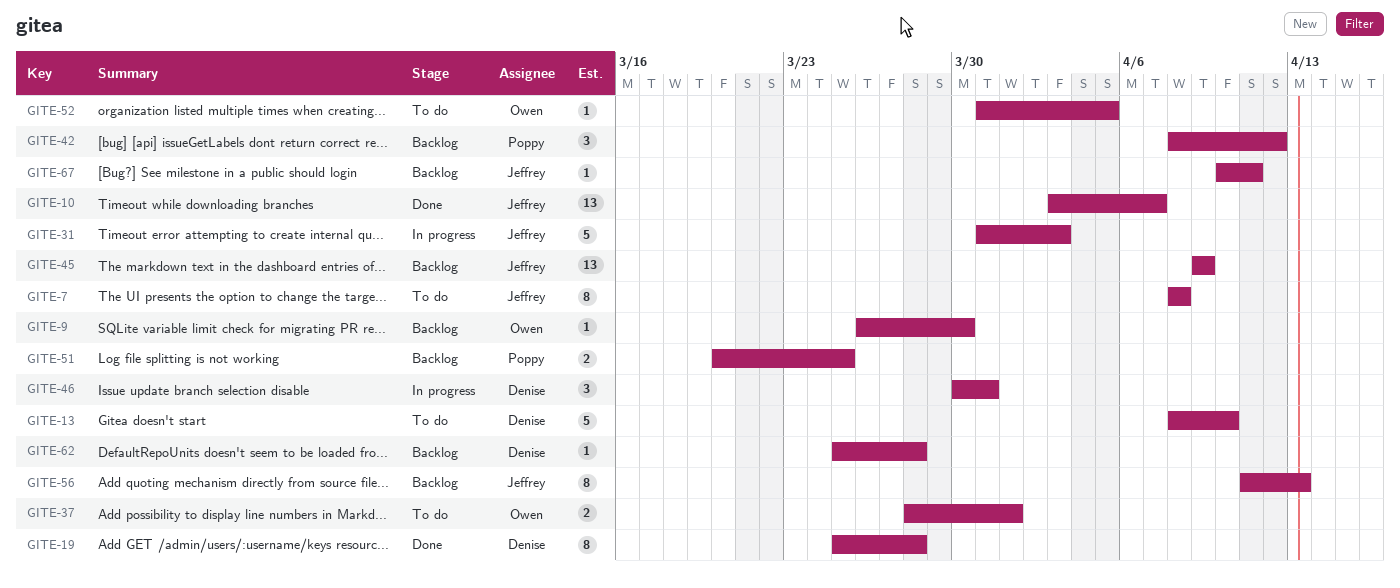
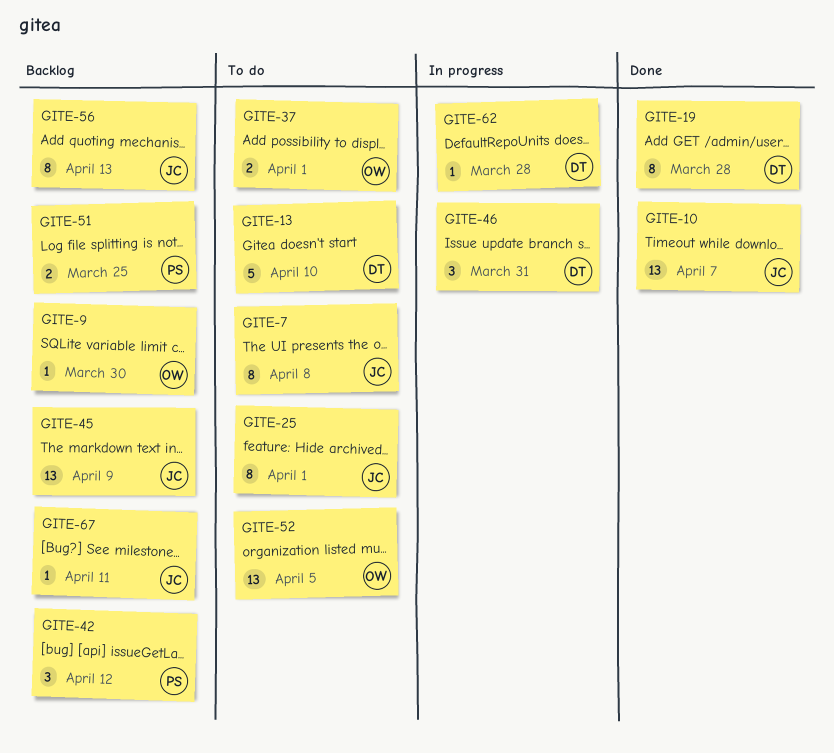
GITE-25: none -> present
GITE-31: present -> none
GITE-52, estimate: 1 -> 13
GITE-62, status: Backlog -> In progress

